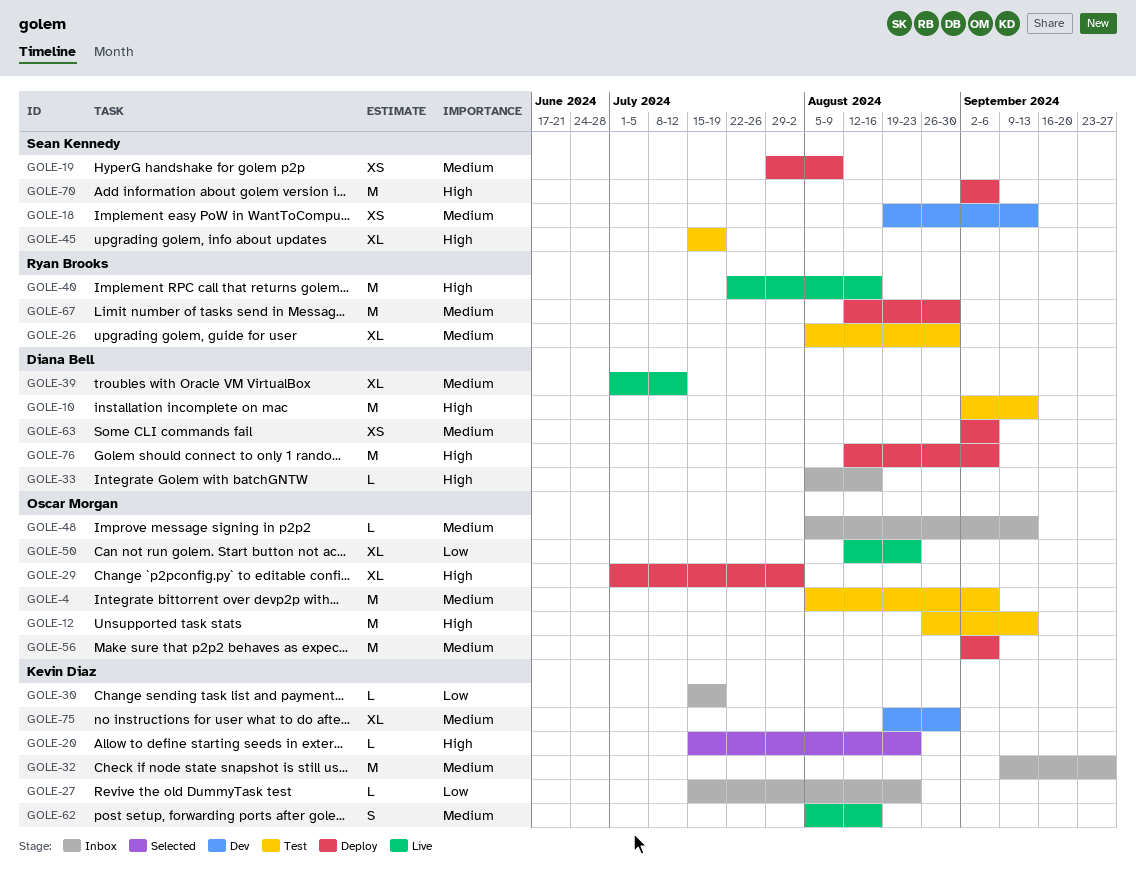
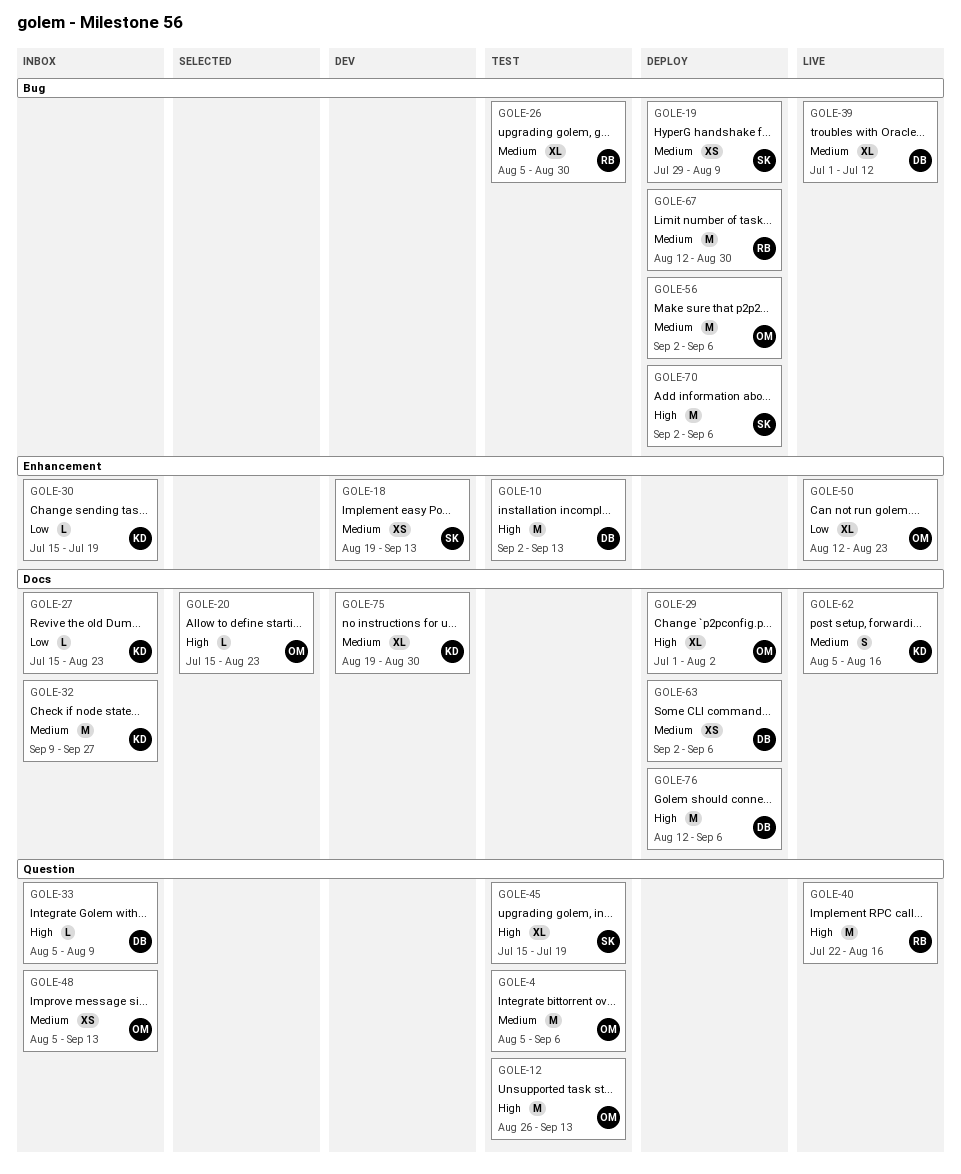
GOLE-20, owner: Kevin Diaz -> Oscar Morgan
GOLE-33, due: Aug 16 -> Aug 9
GOLE-48, estimate: L -> XS

